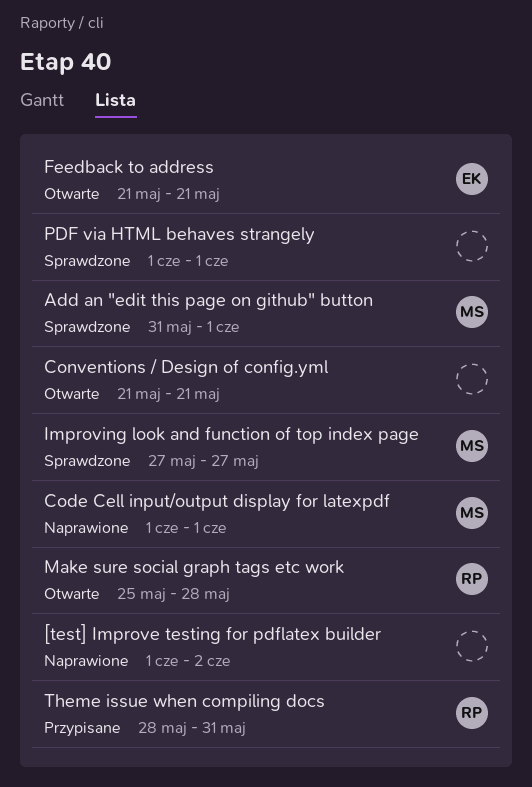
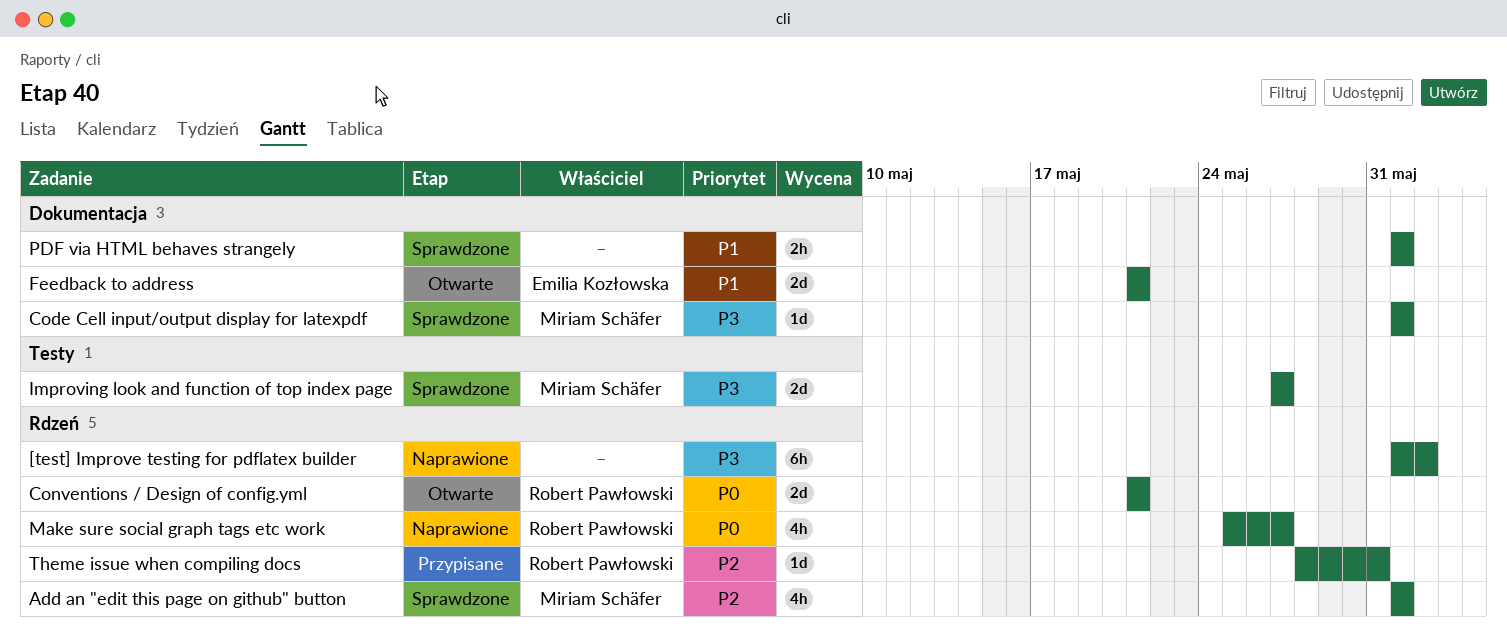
Add an "edit this page on github" button, start: May 31 -> Jun 1
Code Cell input/output display for latexpdf, status: Naprawione -> Sprawdzone
Conventions / Design of config.yml, owner: none -> Robert Pawłowski
Make sure social graph tags etc work, status: Otwarte -> Naprawione
Make sure social graph tags etc work, due: May 28 -> May 27

